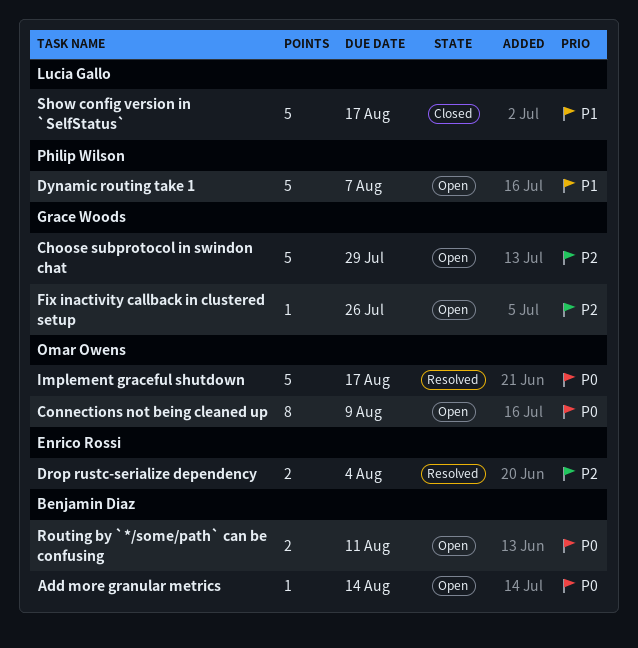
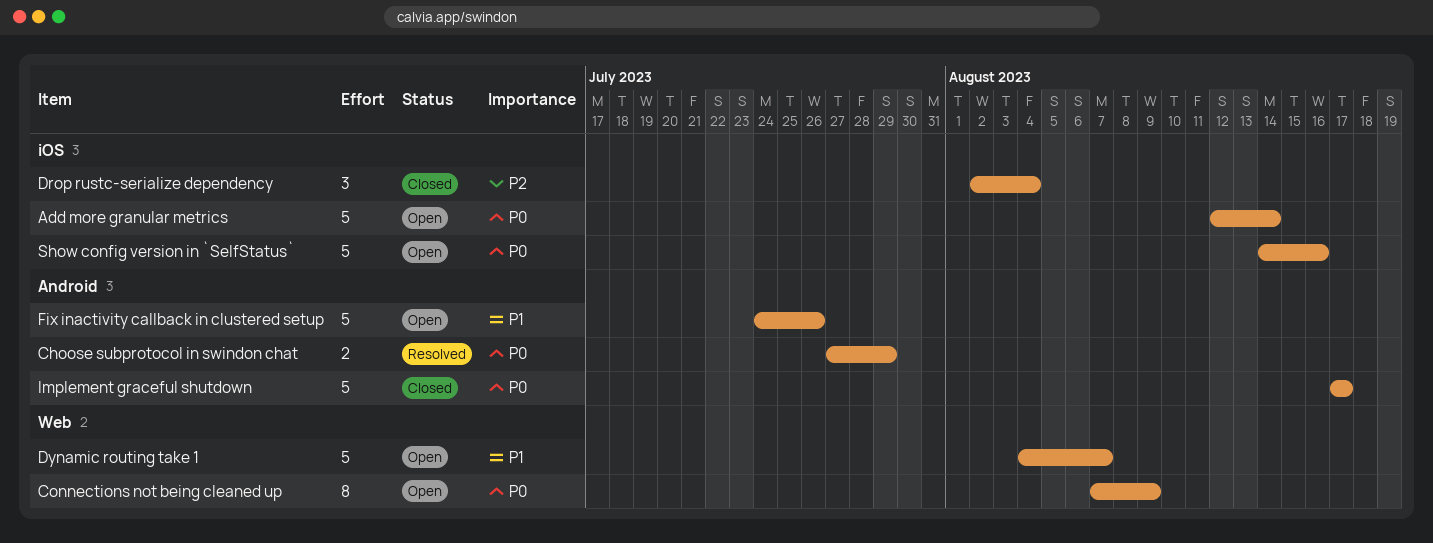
Add more granular metrics, estimate: 1 -> 5
Choose subprotocol in swindon chat, status: Open -> Resolved
Choose subprotocol in swindon chat, priority: P2 -> P0
Choose subprotocol in swindon chat, estimate: 5 -> 2
Drop rustc-serialize dependency, status: Resolved -> Closed
Drop rustc-serialize dependency, estimate: 2 -> 3
Fix inactivity callback in clustered setup, priority: P2 -> P1
Fix inactivity callback in clustered setup, estimate: 1 -> 5
Implement graceful shutdown, status: Resolved -> Closed
Routing by `*/some/path` can be confusing: present -> none
Show config version in `SelfStatus`, status: Closed -> Open
Show config version in `SelfStatus`, priority: P1 -> P0
Show config version in `SelfStatus`, due: Aug 17 -> Aug 16

